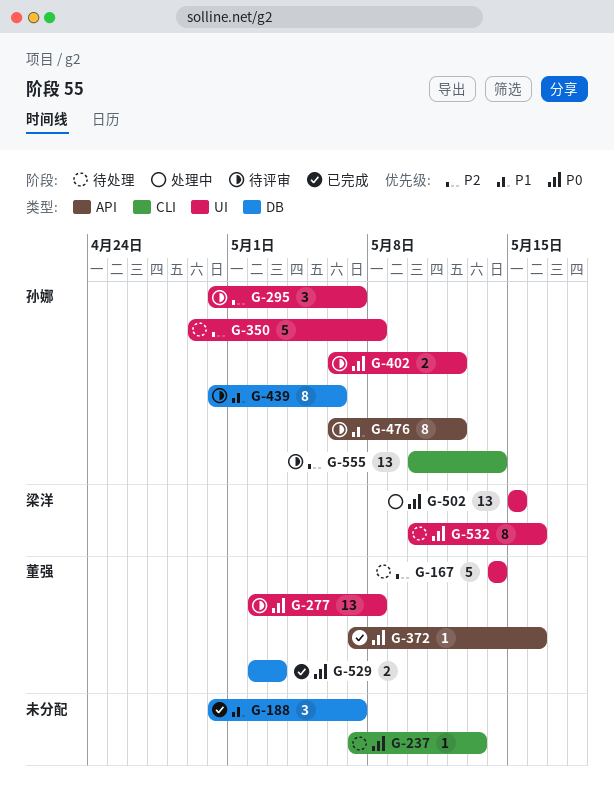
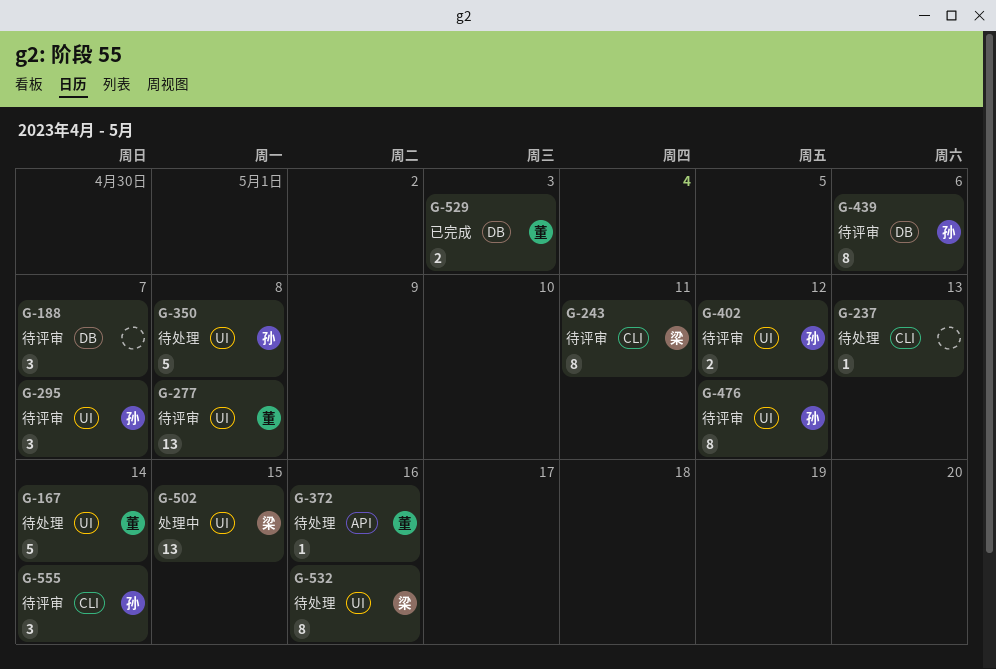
G-188, status: 已完成 -> 待评审
G-243: none -> present
G-372, status: 已完成 -> 待处理
G-476, label: API -> UI
G-555, estimate: 13 -> 3

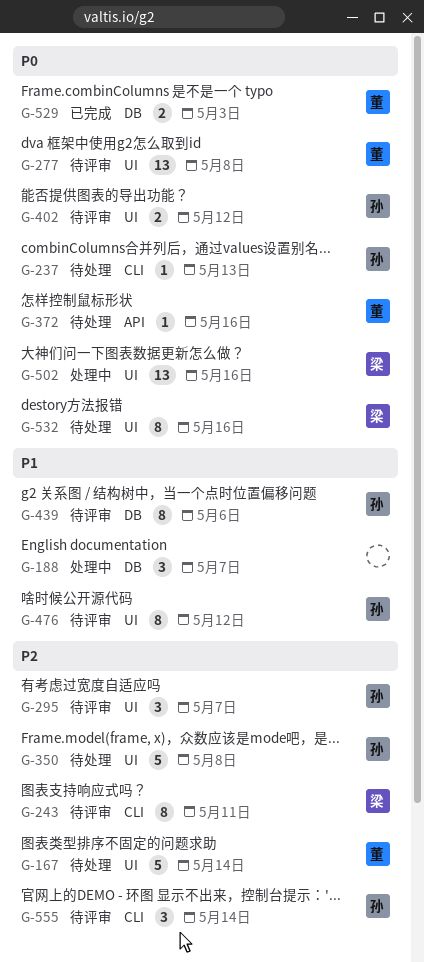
G-188, status: 待评审 -> 处理中
G-237, owner: none -> 孙
G-502, due: May 15 -> May 16

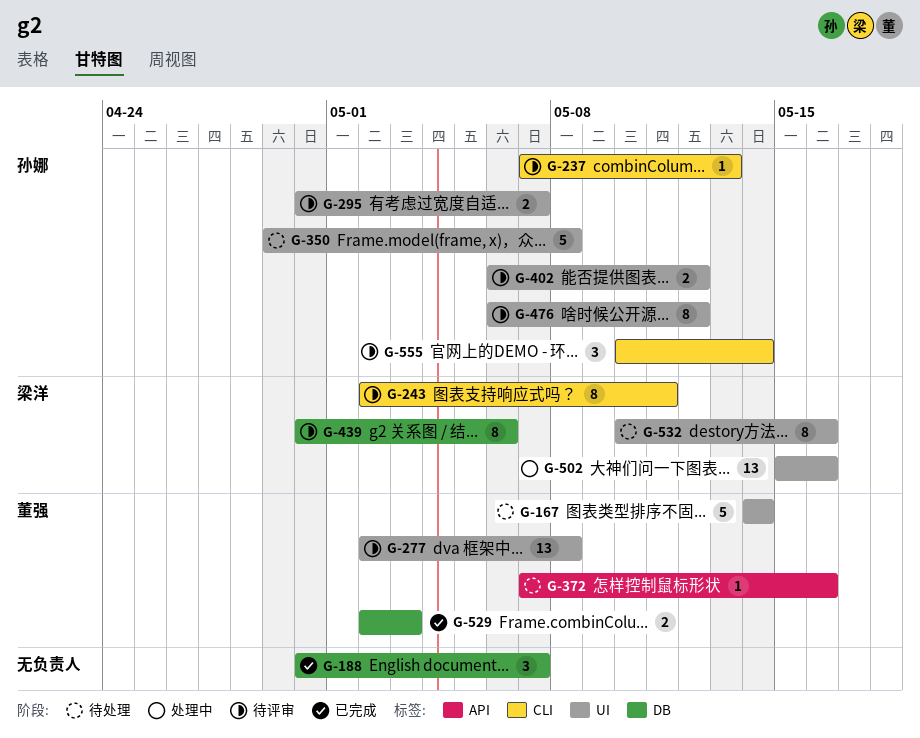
G-188, status: 处理中 -> 已完成
G-237, status: 待处理 -> 待评审
G-295, estimate: 3 -> 2
G-439, owner: 孙娜 -> 梁洋

